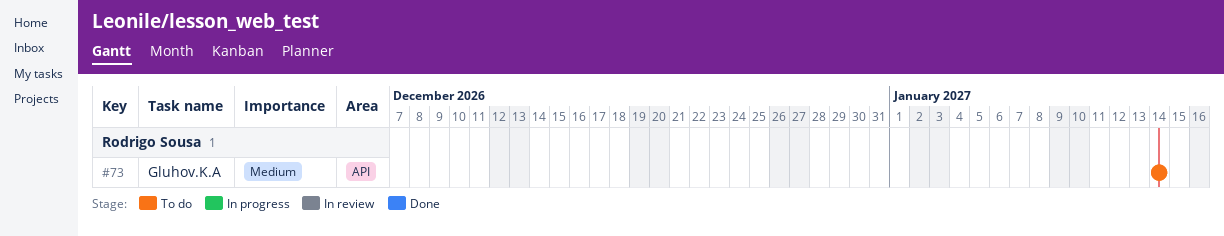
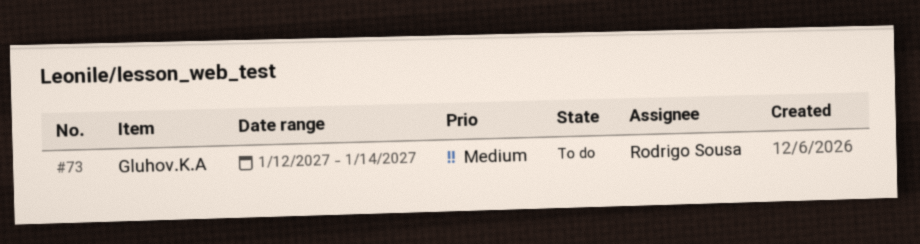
#73, start: Jan 14 -> Jan 12

